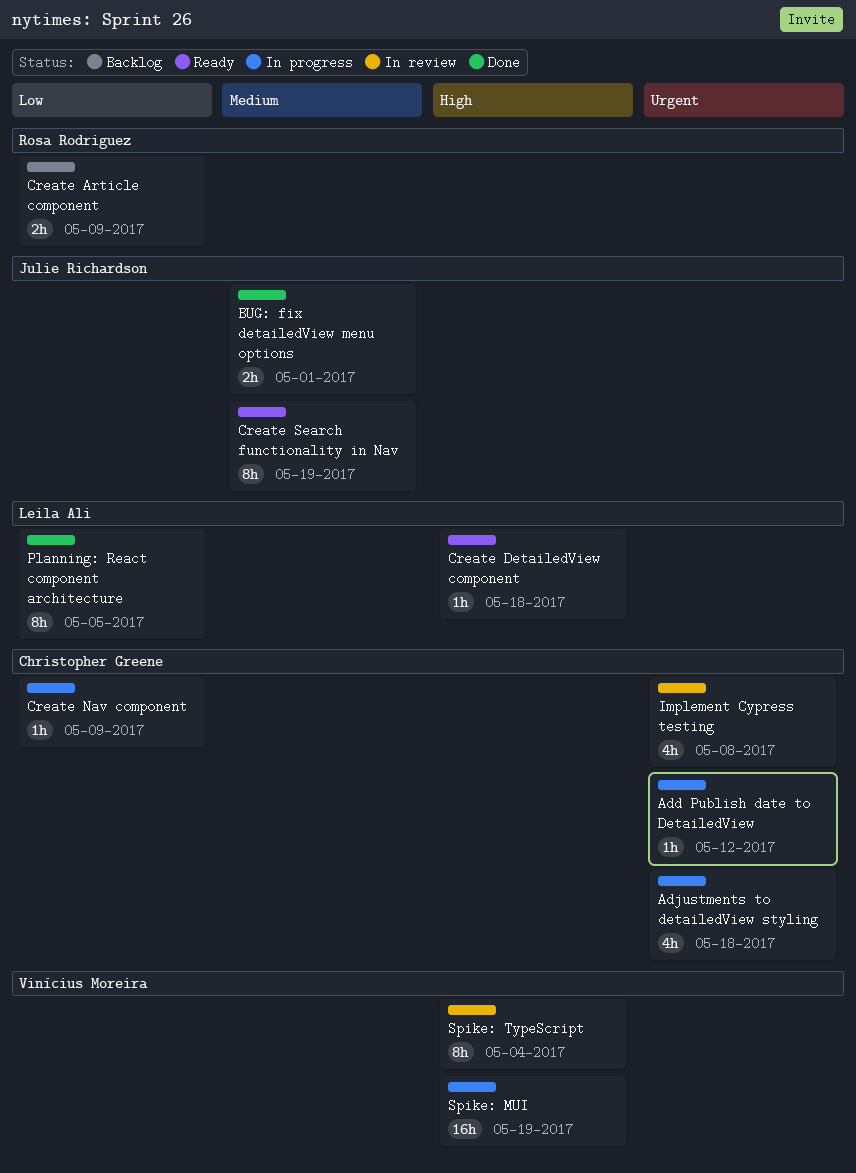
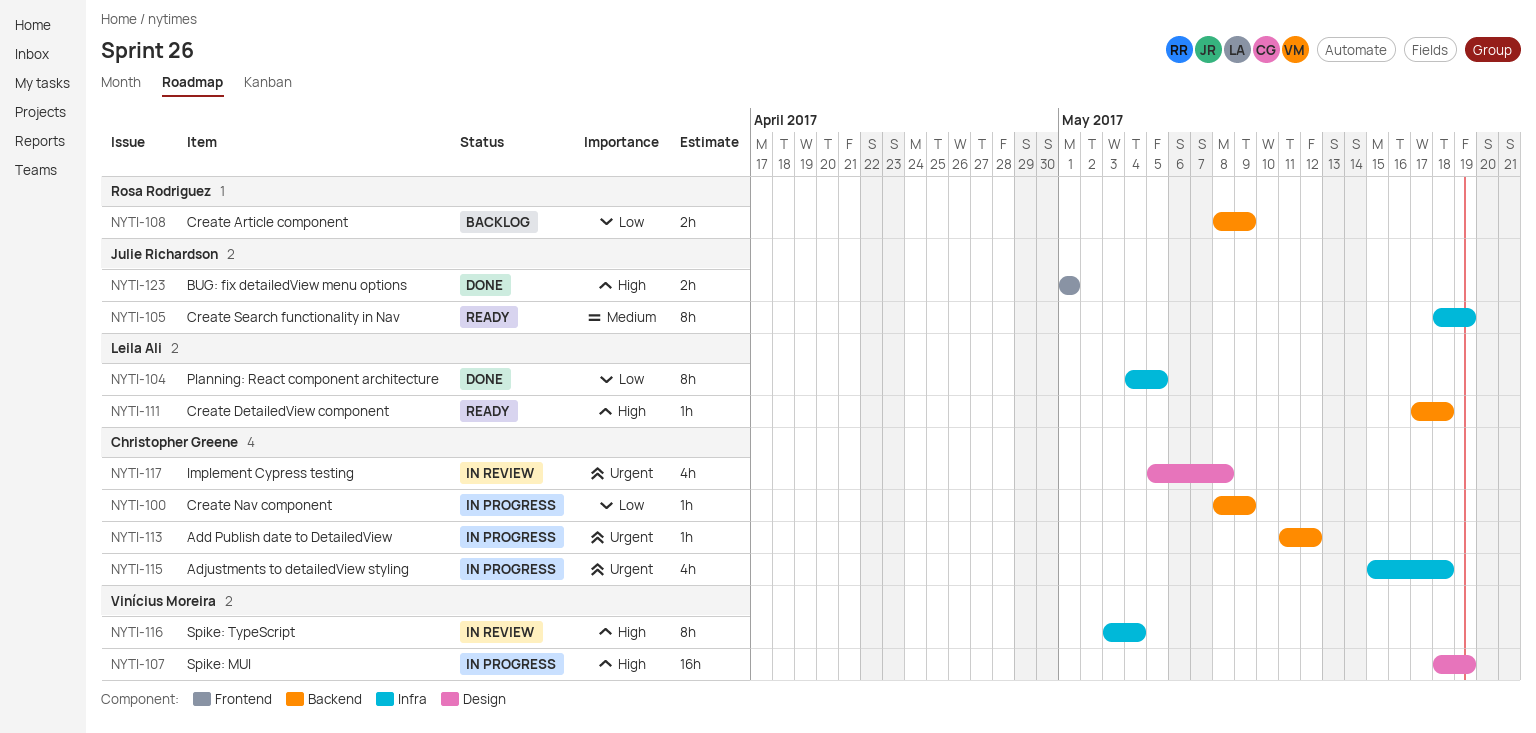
BUG: fix detailedView menu options, priority: Medium -> High

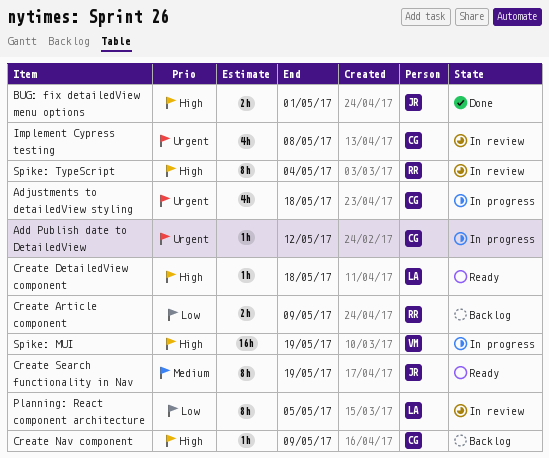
Create Nav component, status: In progress -> Backlog
Create Nav component, priority: Low -> High
Planning: React component architecture, status: Done -> In review
Spike: TypeScript, owner: Vinícius Moreira -> Rosa Rodriguez

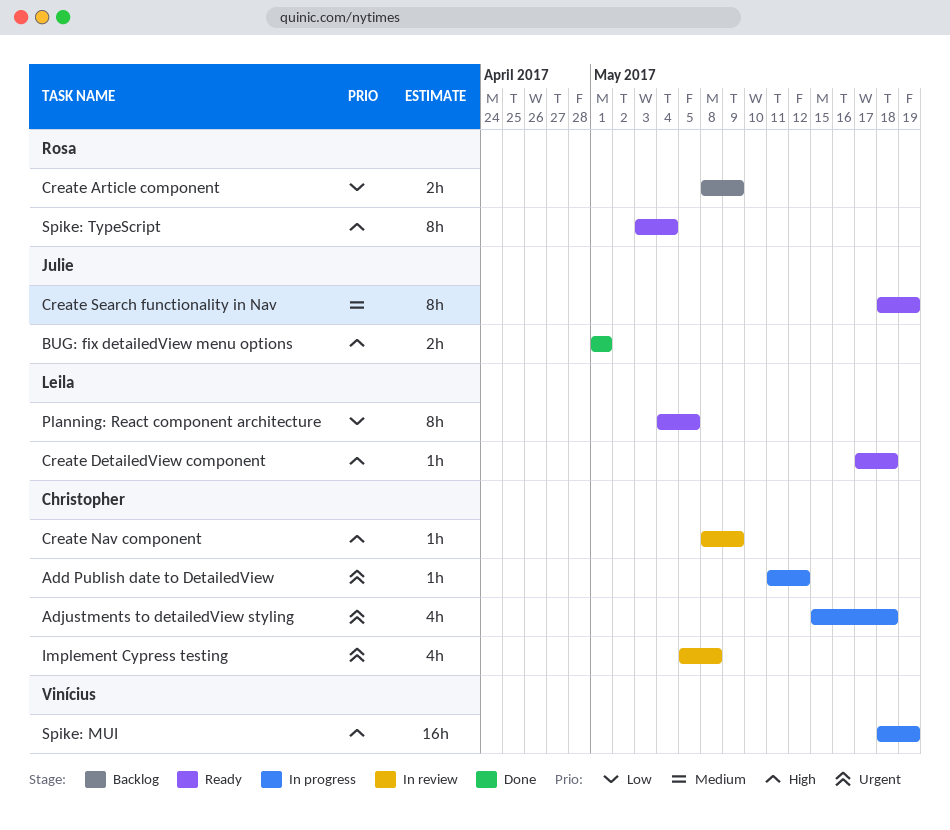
Create Nav component, status: Backlog -> In review
Planning: React component architecture, status: In review -> Ready
Spike: TypeScript, status: In review -> Ready

